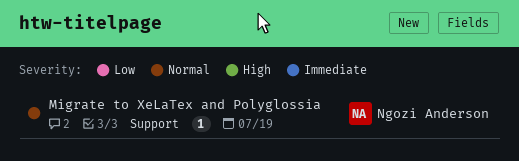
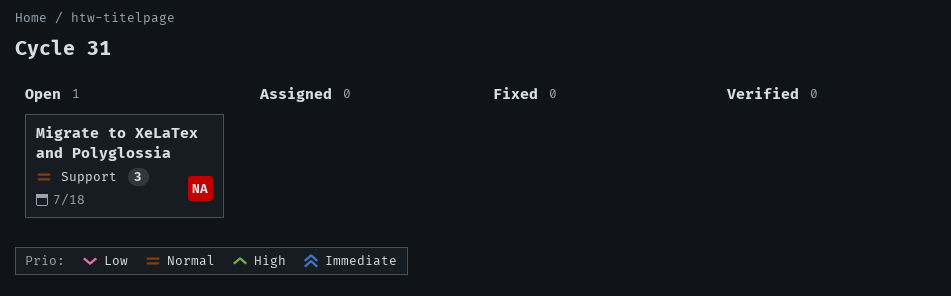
Migrate to XeLaTex and Polyglossia, estimate: 1 -> 3
Migrate to XeLaTex and Polyglossia, due: Jul 19 -> Jul 18

